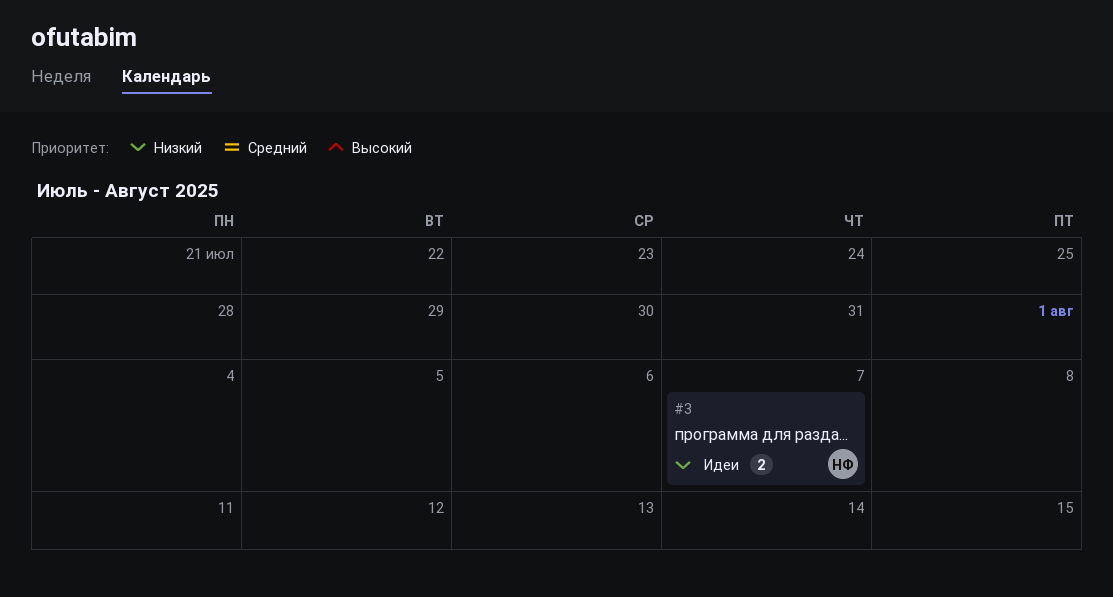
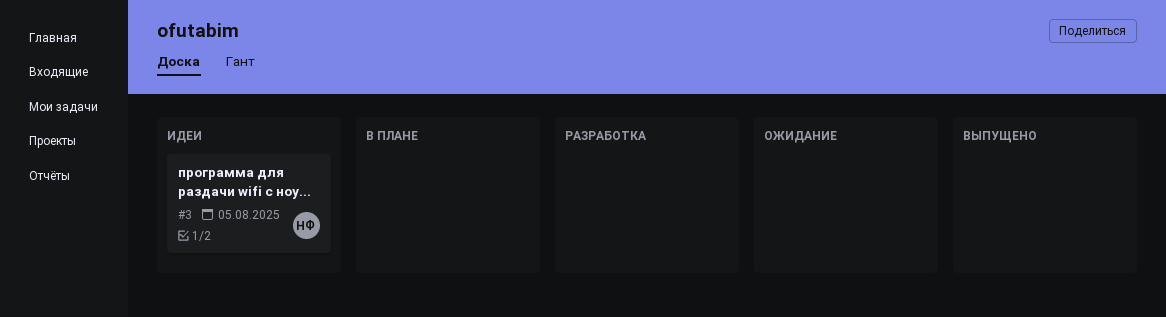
#3, due: Aug 7 -> Aug 5

